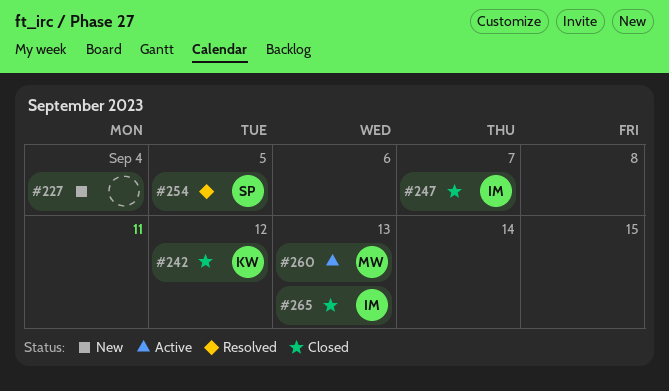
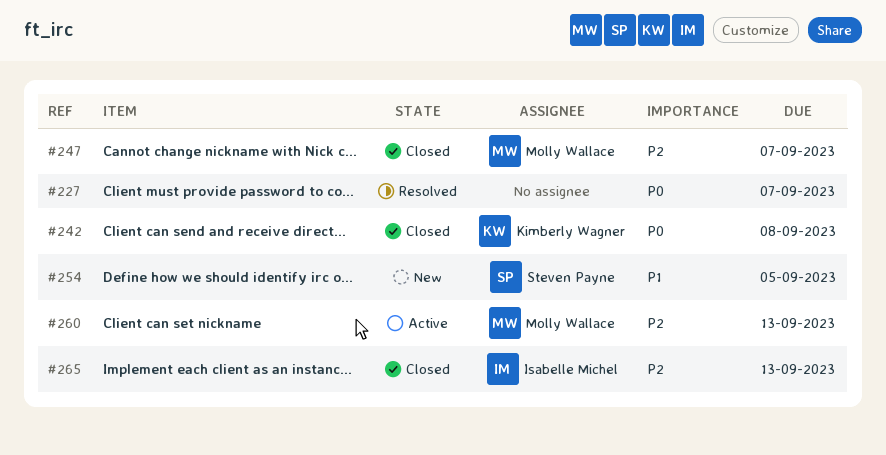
#227, status: New -> Resolved
#227, due: Sep 4 -> Sep 7
#242, due: Sep 12 -> Sep 8
#247, owner: Isabelle Michel -> Molly Wallace
#254, status: Resolved -> New

